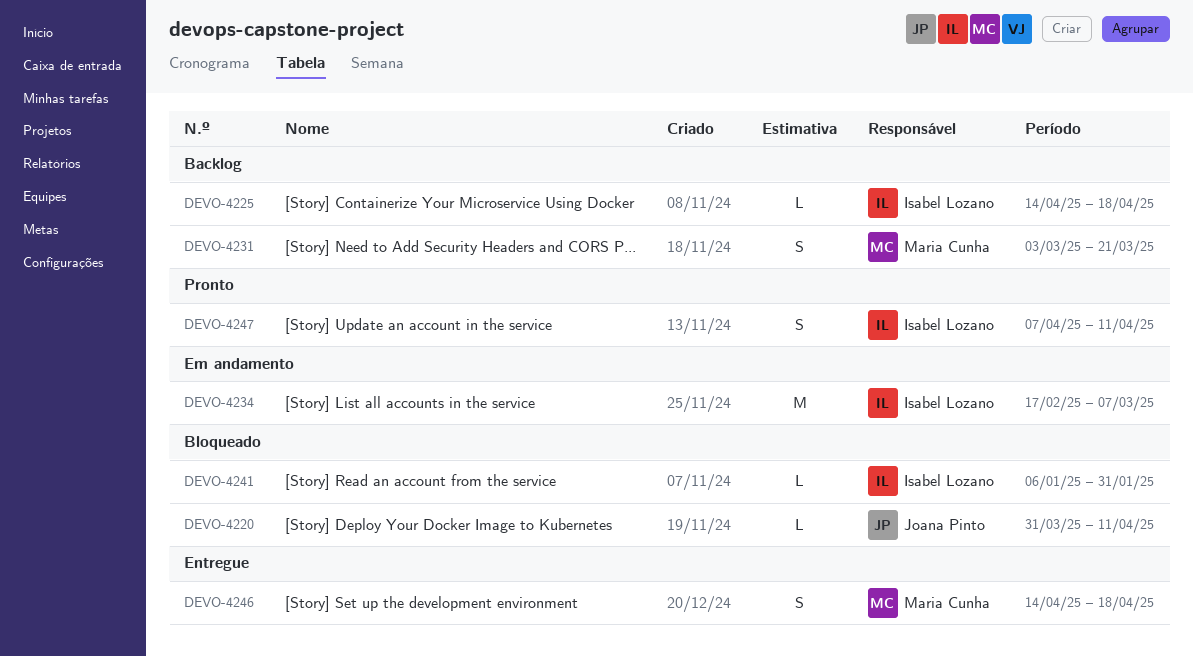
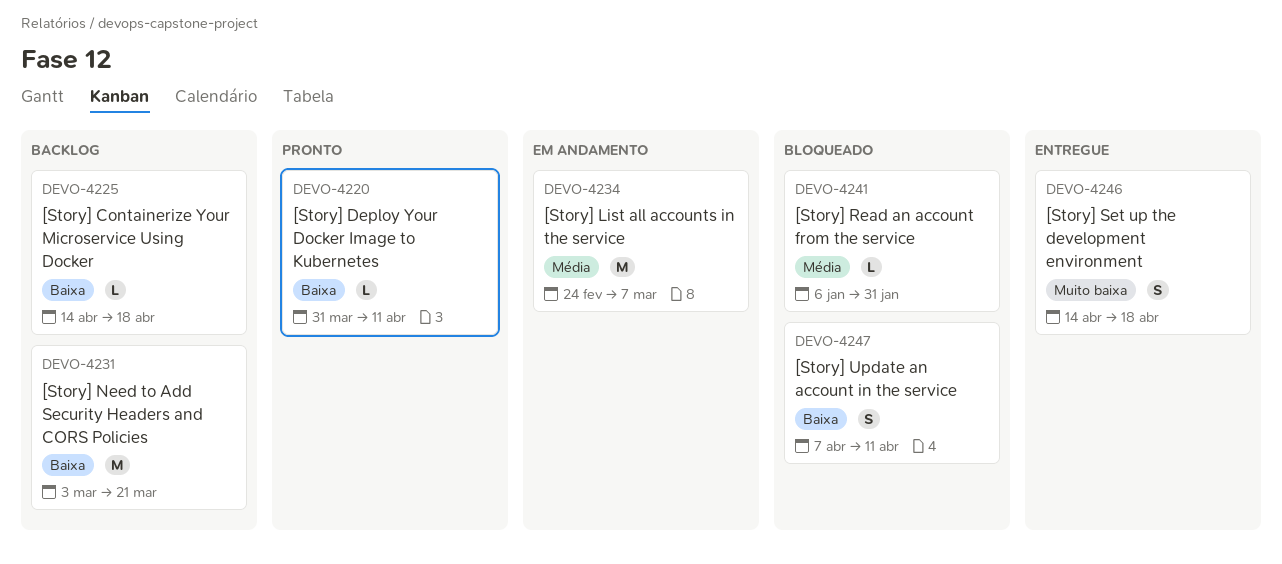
DEVO-4220, status: Bloqueado -> Pronto
DEVO-4231, estimate: S -> M
DEVO-4234, start: Feb 17 -> Feb 24
DEVO-4247, status: Pronto -> Bloqueado

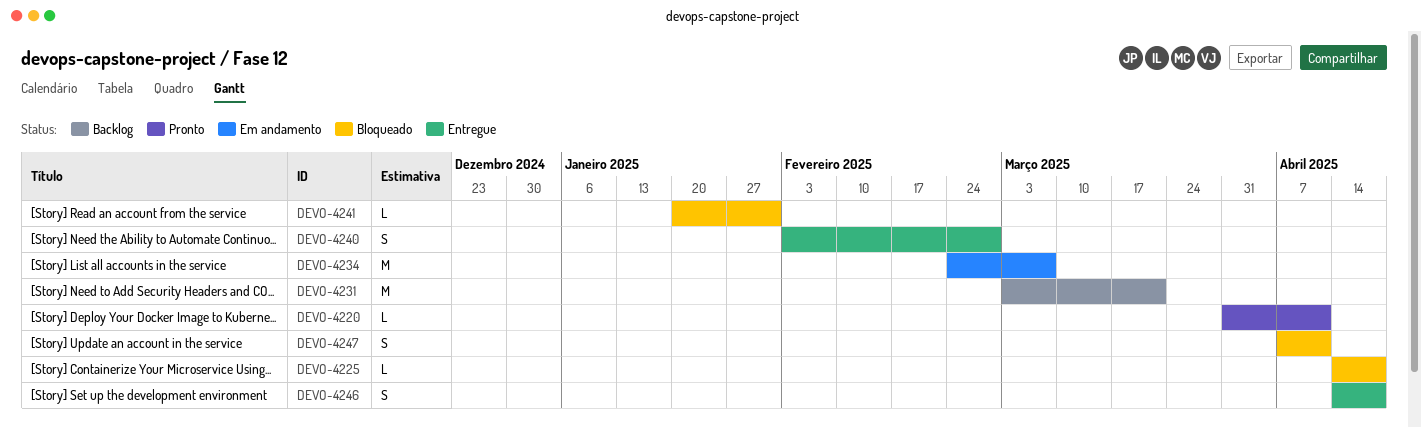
DEVO-4225, status: Backlog -> Bloqueado
DEVO-4240: none -> present
DEVO-4241, start: Jan 6 -> Jan 20

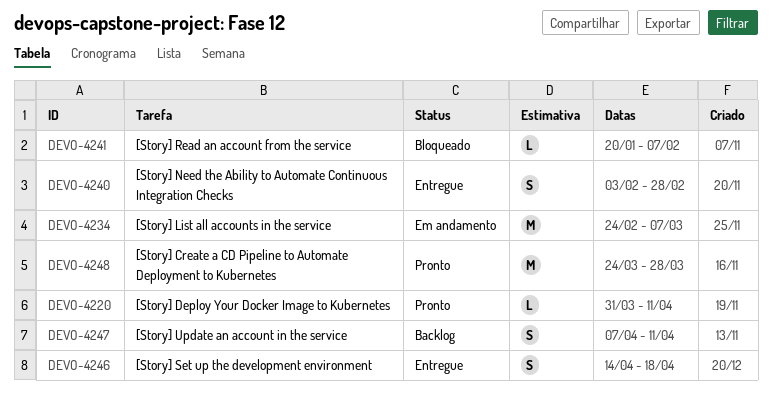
DEVO-4225: present -> none
DEVO-4231: present -> none
DEVO-4241, due: Jan 31 -> Feb 7
DEVO-4247, status: Bloqueado -> Backlog
DEVO-4248: none -> present

